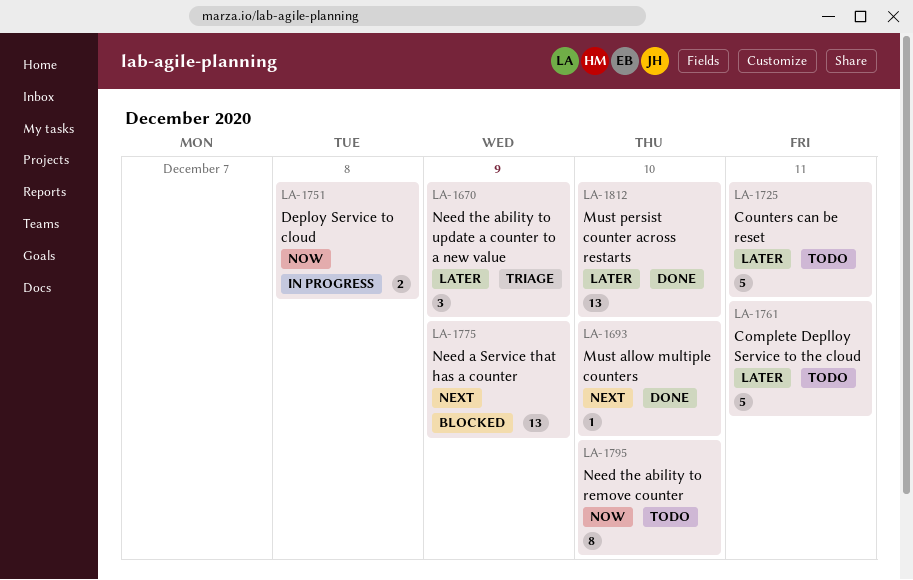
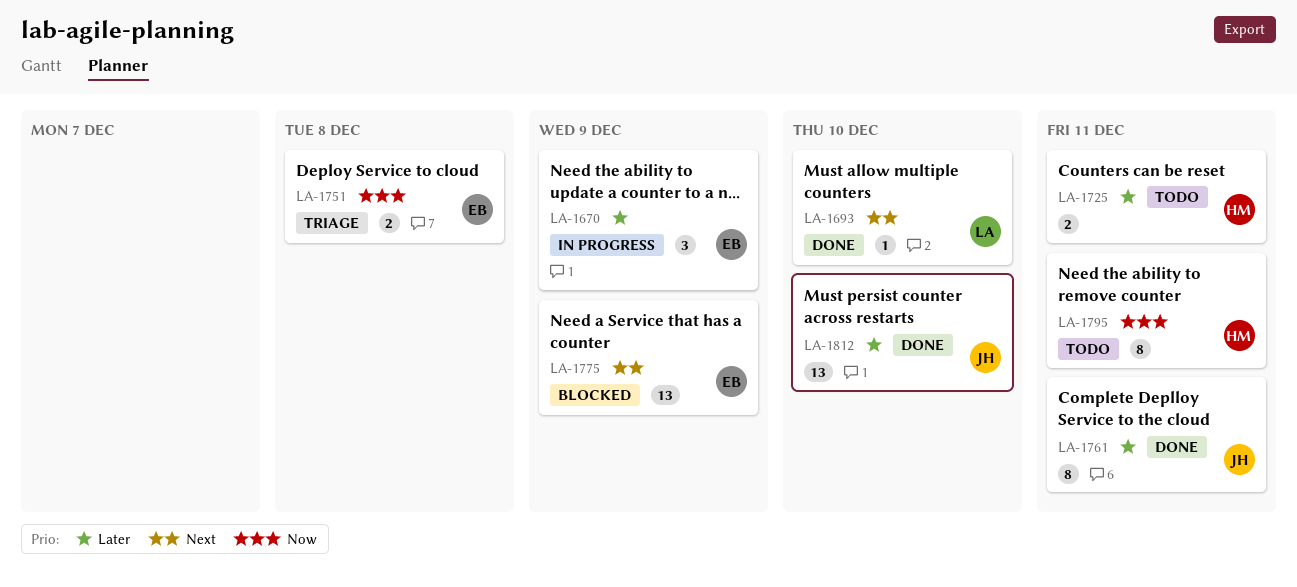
LA-1670, status: Triage -> In progress
LA-1725, estimate: 5 -> 2
LA-1751, status: In progress -> Triage
LA-1761, status: Todo -> Done
LA-1761, estimate: 5 -> 8
LA-1795, due: Dec 10 -> Dec 11

